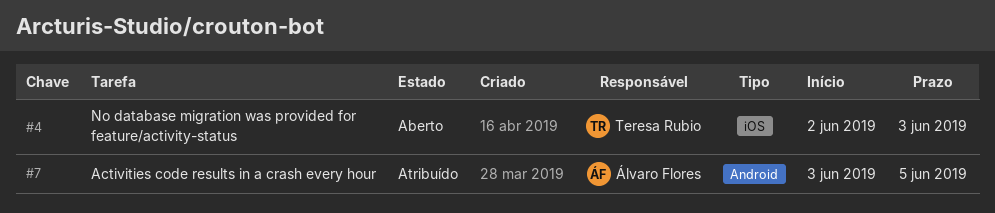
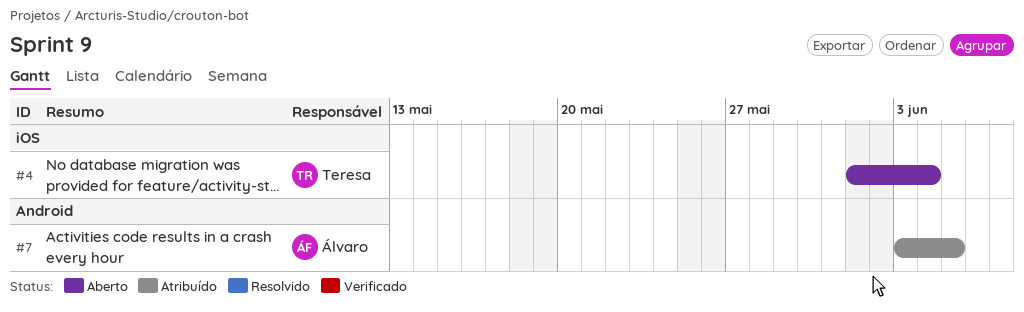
#4, start: Jun 2 -> Jun 1
#4, due: Jun 3 -> Jun 4

